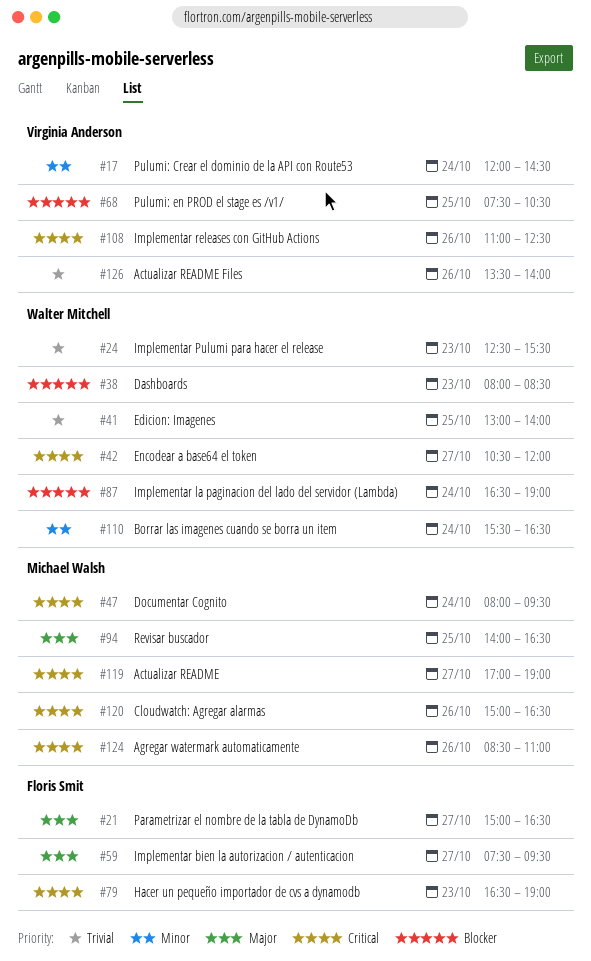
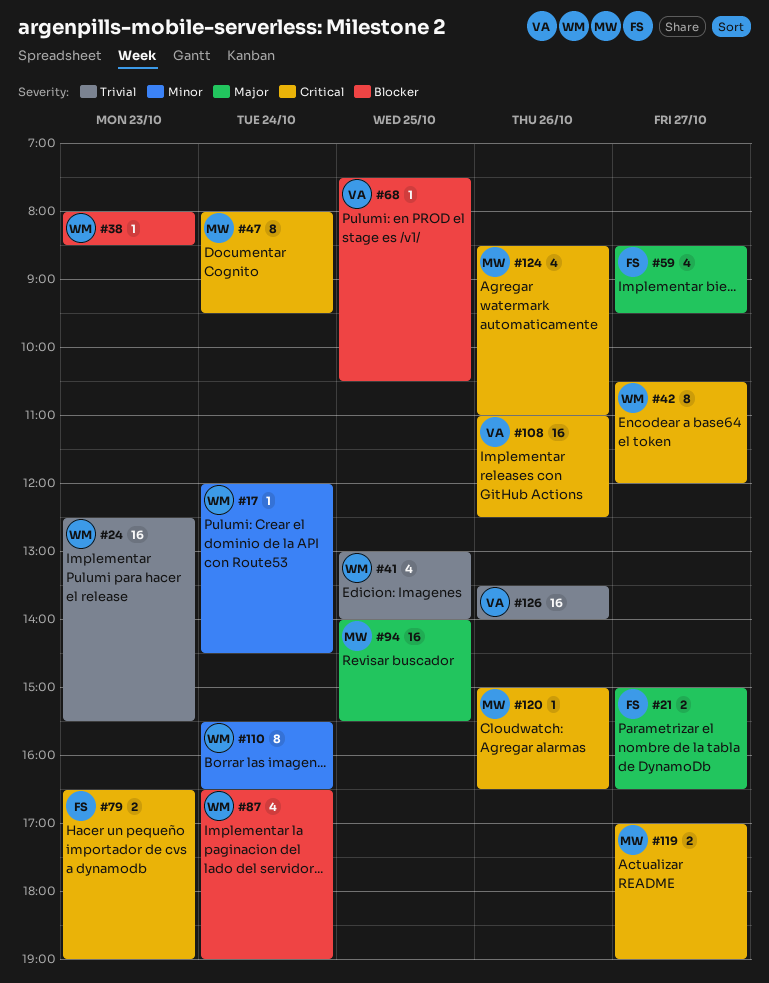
#17, owner: Virginia Anderson -> Walter Mitchell
#59, begins: 07:30 -> 08:30
#94, ends: 16:30 -> 15:30

